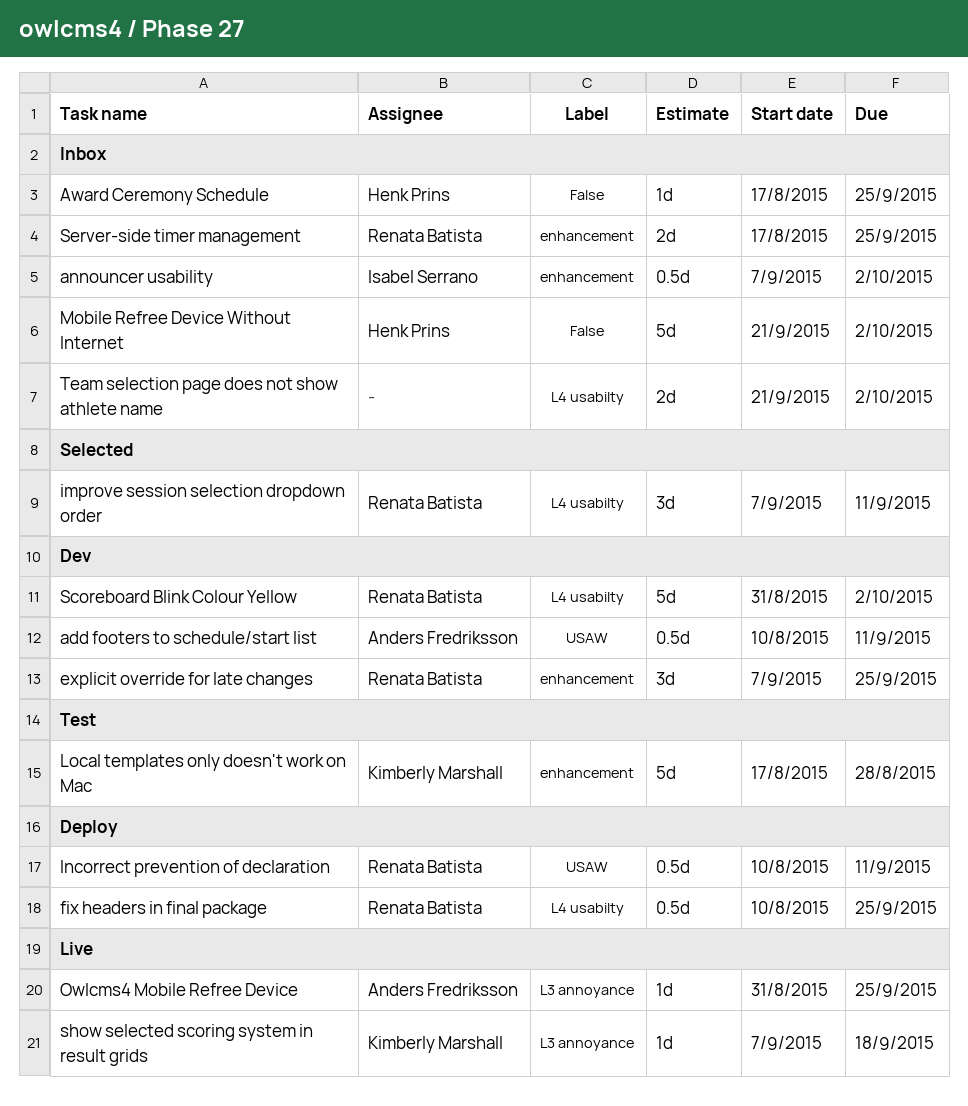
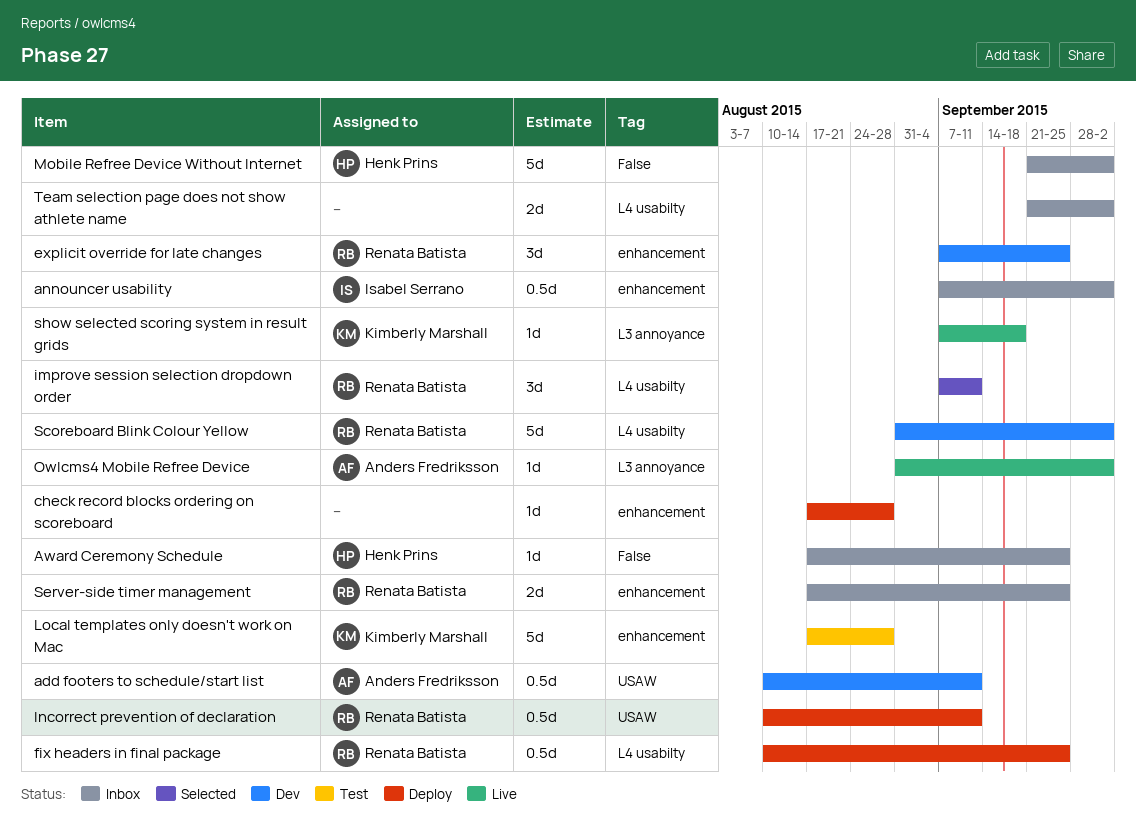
check record blocks ordering on scoreboard: none -> present
Owlcms4 Mobile Refree Device, due: Sep 25 -> Oct 2

